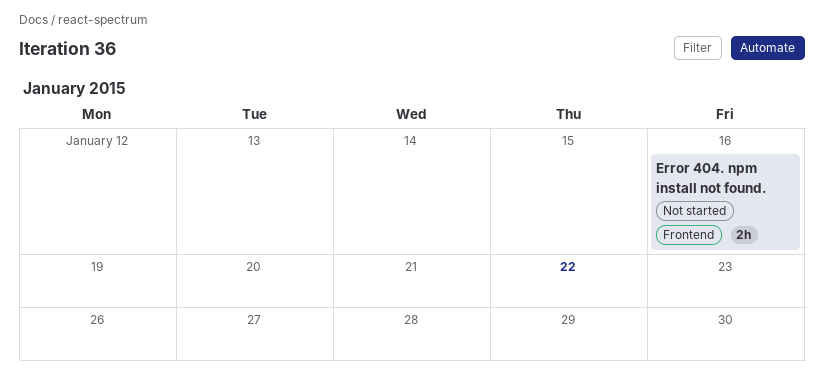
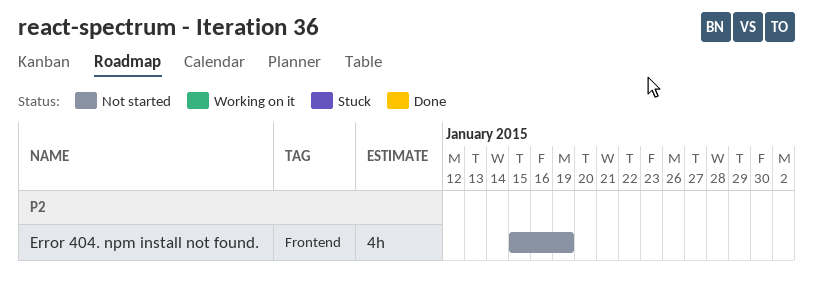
Error 404. npm install not found., estimate: 2h -> 4h
Error 404. npm install not found., due: Jan 16 -> Jan 19

